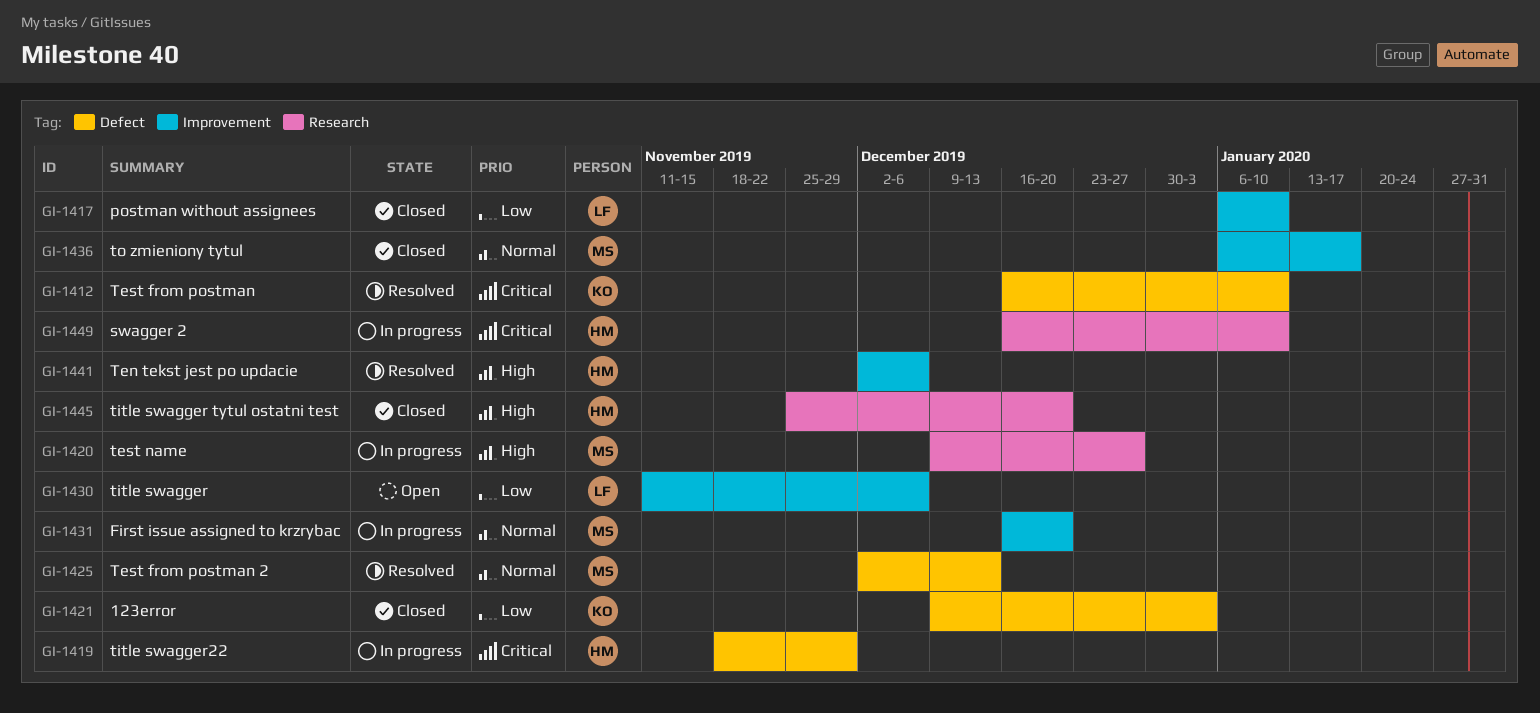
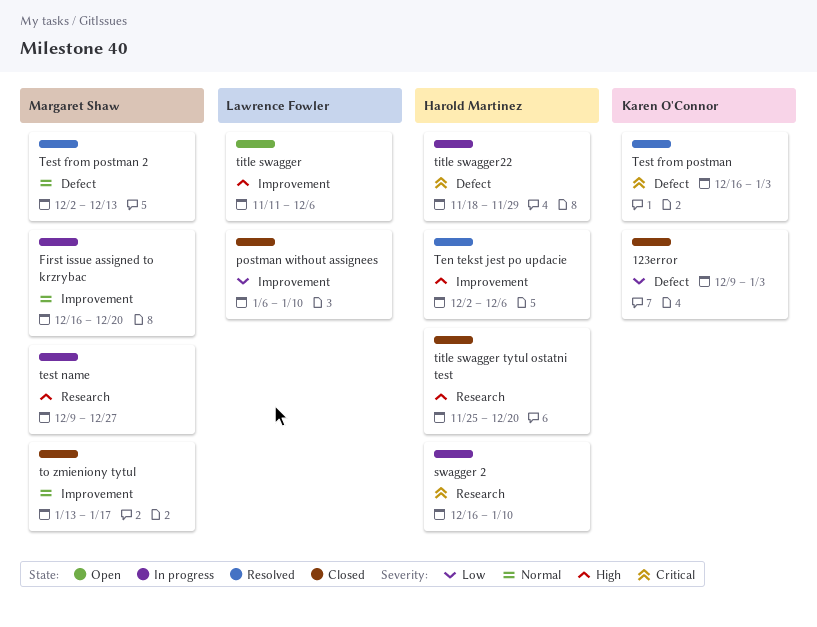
Test from postman, due: Jan 10 -> Jan 3
title swagger, priority: Low -> High
to zmieniony tytul, start: Jan 6 -> Jan 13

